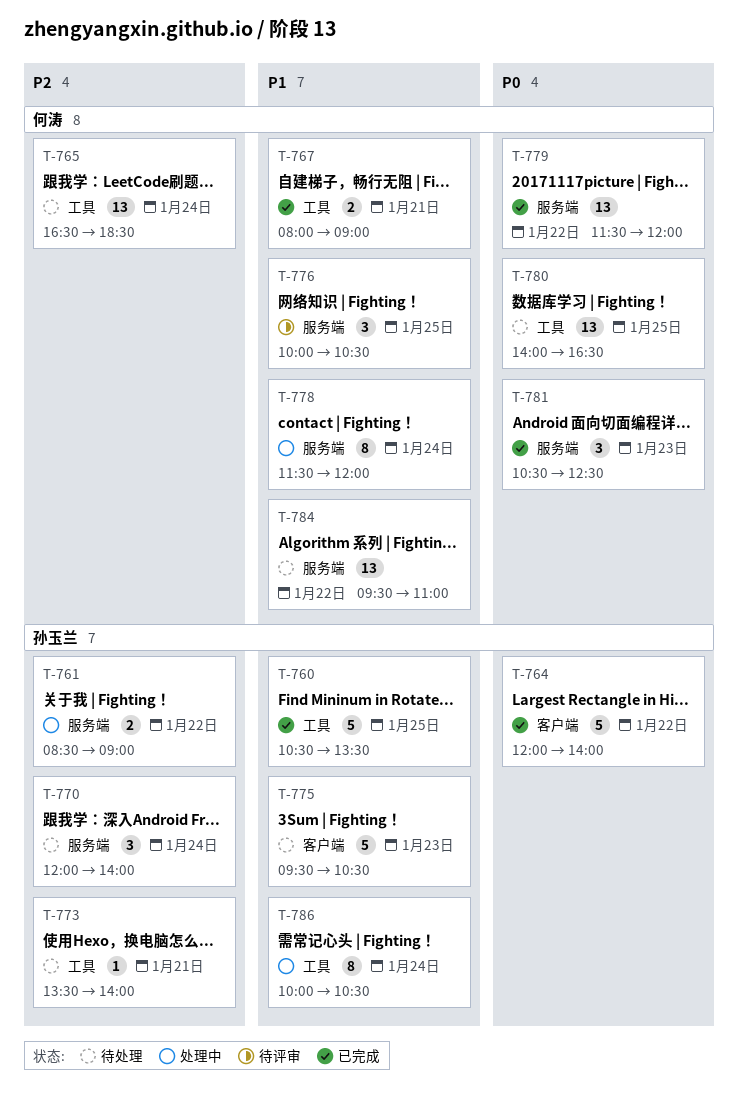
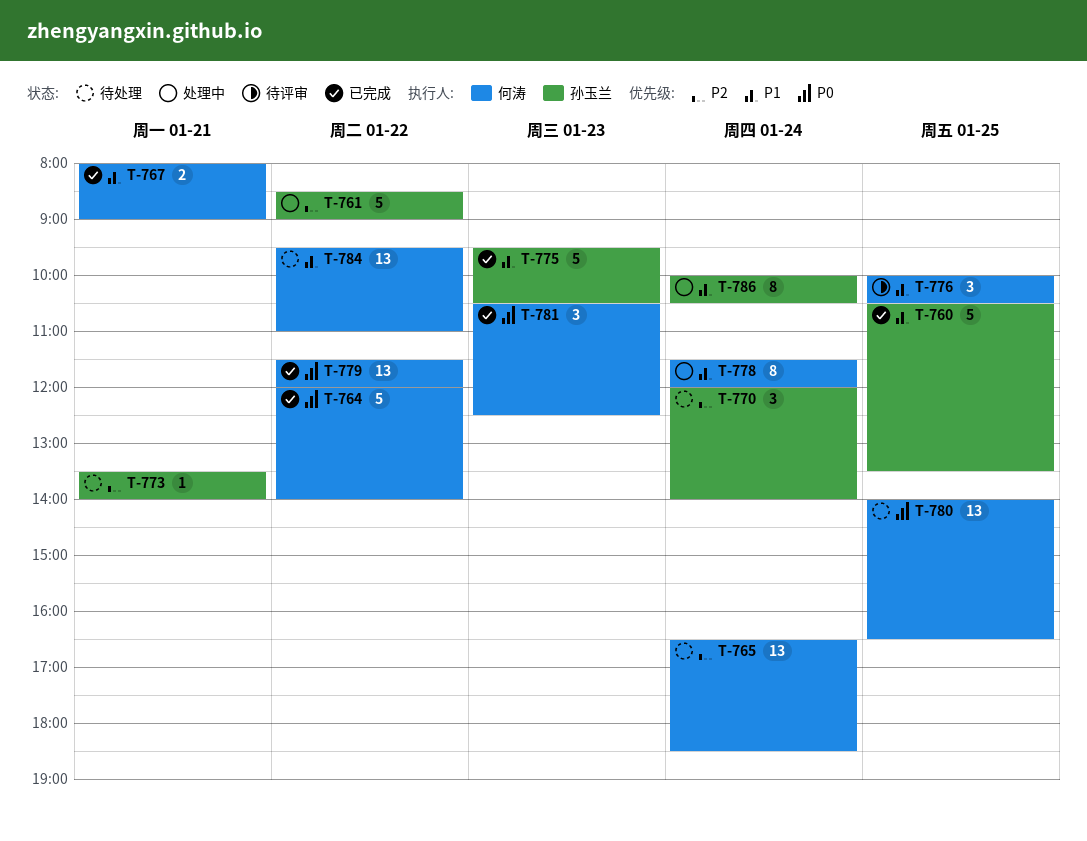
T-761, estimate: 2 -> 5
T-764, owner: 孙玉兰 -> 何涛
T-775, status: 待处理 -> 已完成

